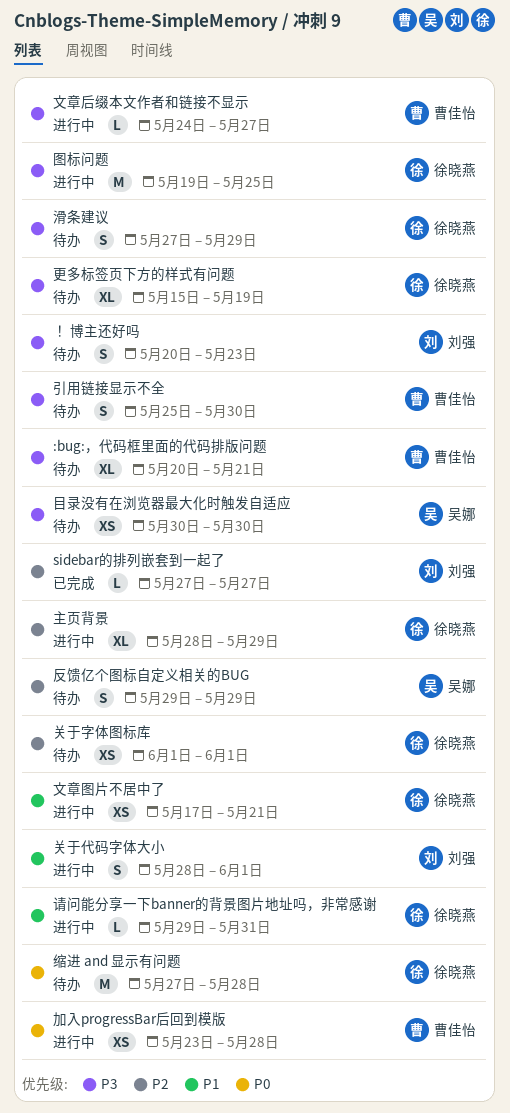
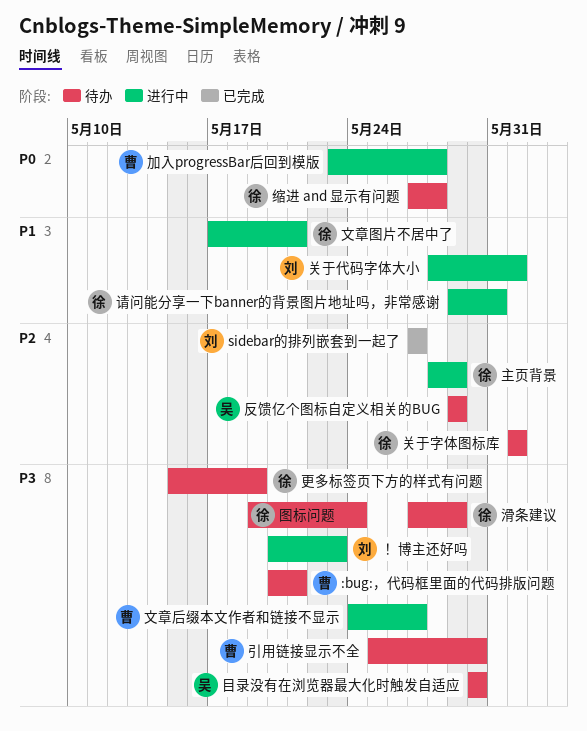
图标问题, status: 进行中 -> 待办
图标问题, due: May 25 -> May 24
！ 博主还好吗, status: 待办 -> 进行中

